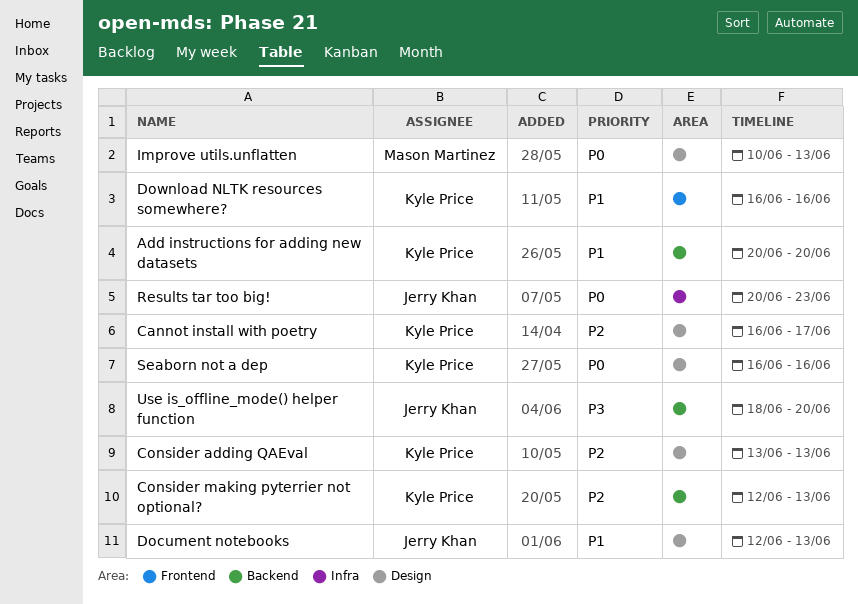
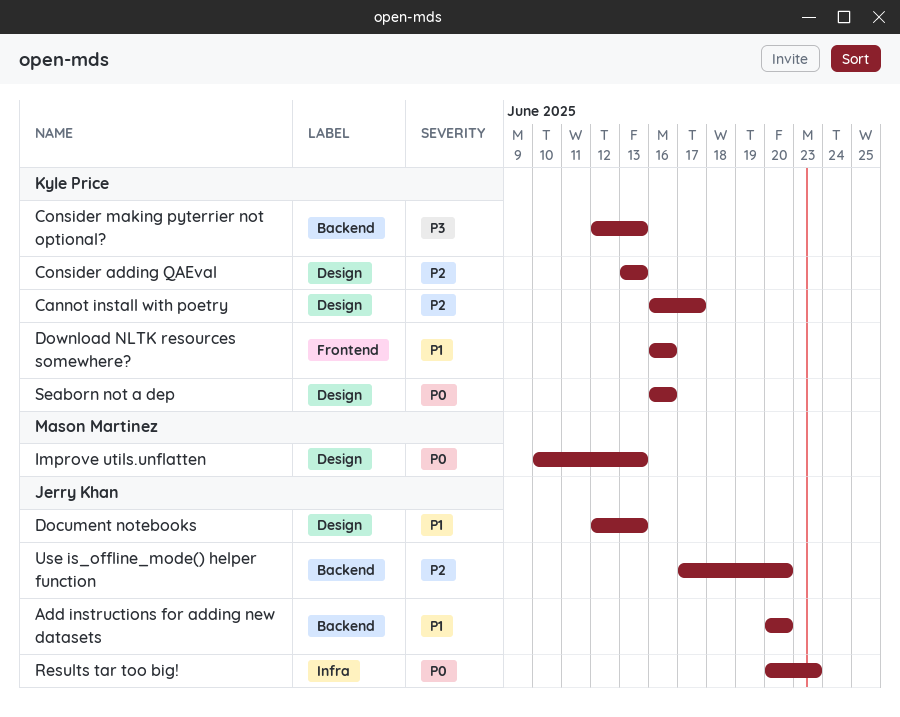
Add instructions for adding new datasets, owner: Kyle Price -> Jerry Khan
Consider making pyterrier not optional?, priority: P2 -> P3
Use is_offline_mode() helper function, priority: P3 -> P2
Use is_offline_mode() helper function, start: Jun 18 -> Jun 17

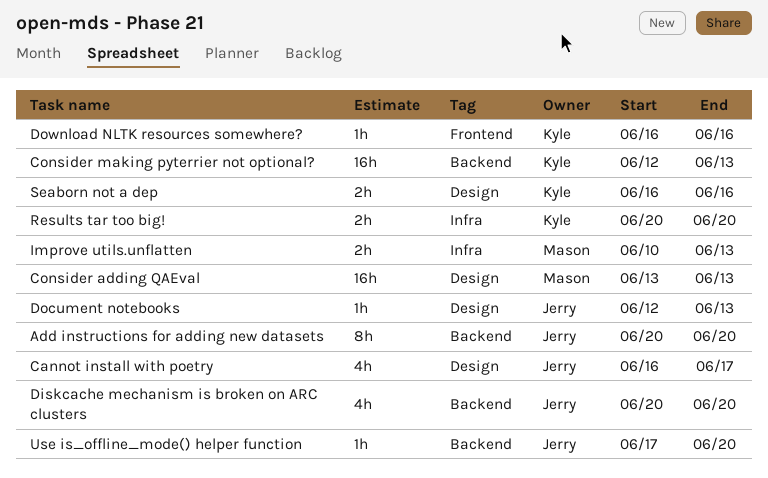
Cannot install with poetry, owner: Kyle Price -> Jerry Khan
Consider adding QAEval, owner: Kyle Price -> Mason Martinez
Diskcache mechanism is broken on ARC clusters: none -> present
Improve utils.unflatten, label: Design -> Infra
Results tar too big!, owner: Jerry Khan -> Kyle Price
Results tar too big!, due: Jun 23 -> Jun 20

